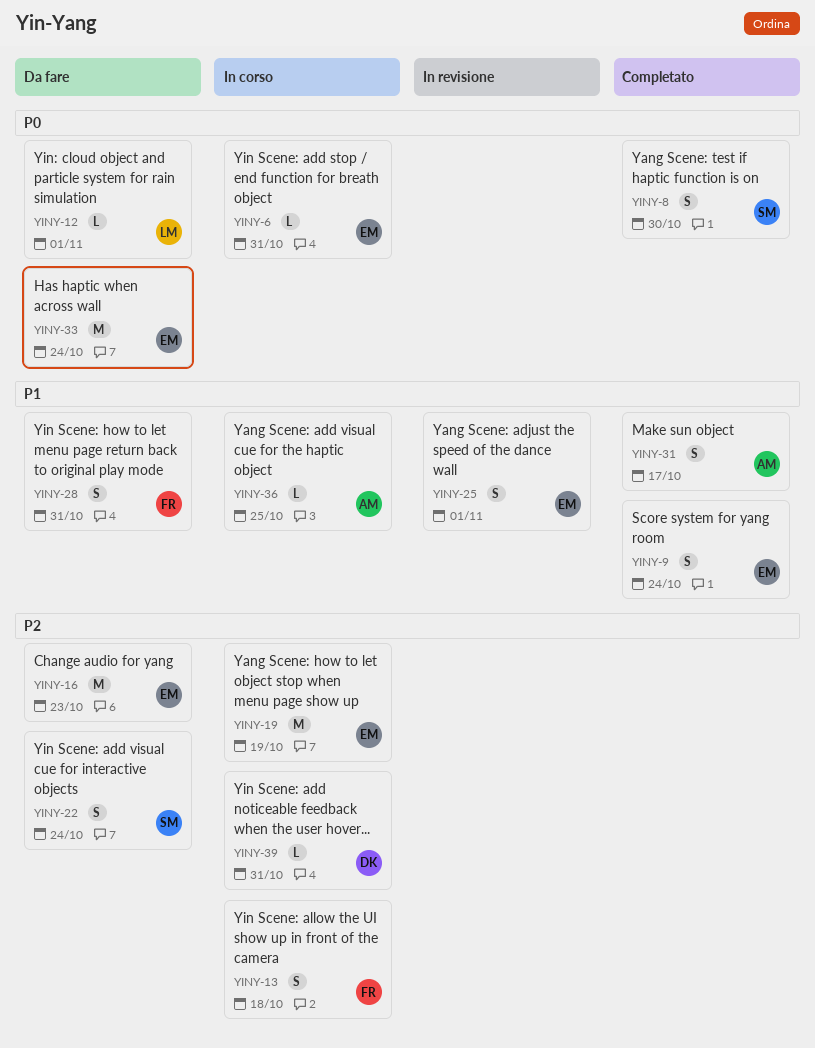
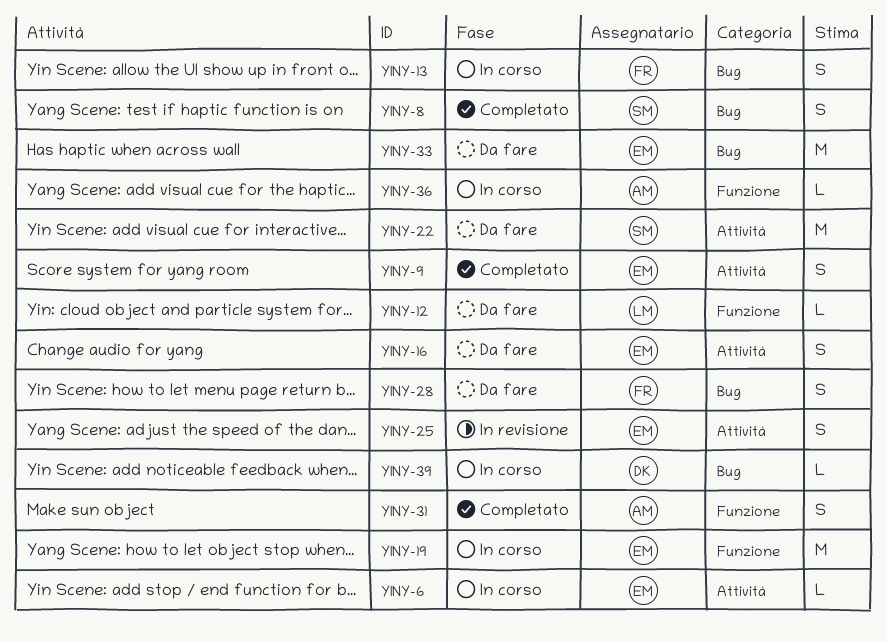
YINY-16, estimate: M -> S
YINY-22, estimate: S -> M

